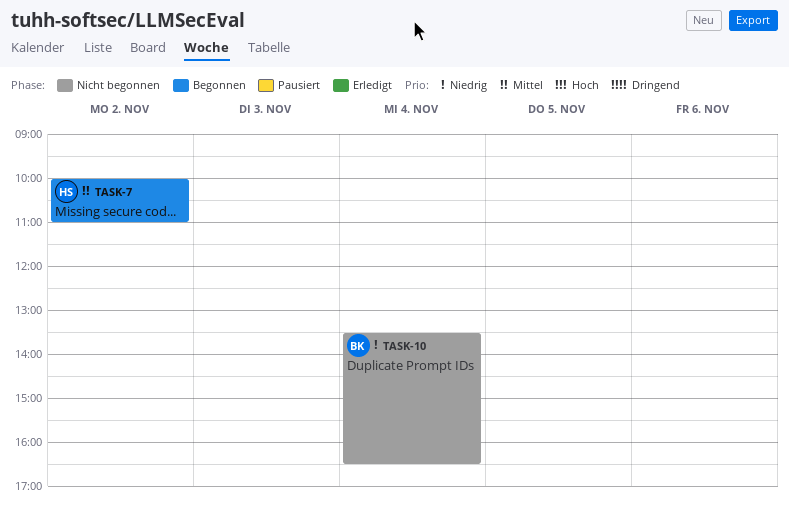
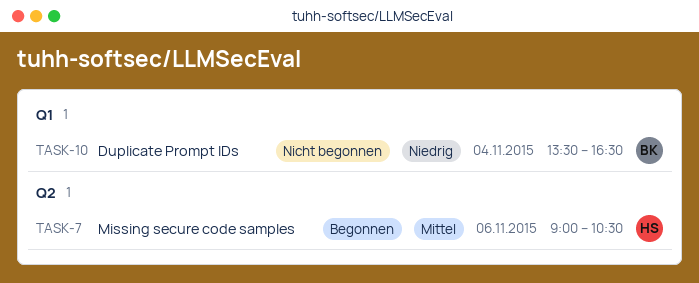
TASK-7, day: Nov 2 -> Nov 6
TASK-7, begins: 10:00 -> 09:00
TASK-7, ends: 11:00 -> 10:30

